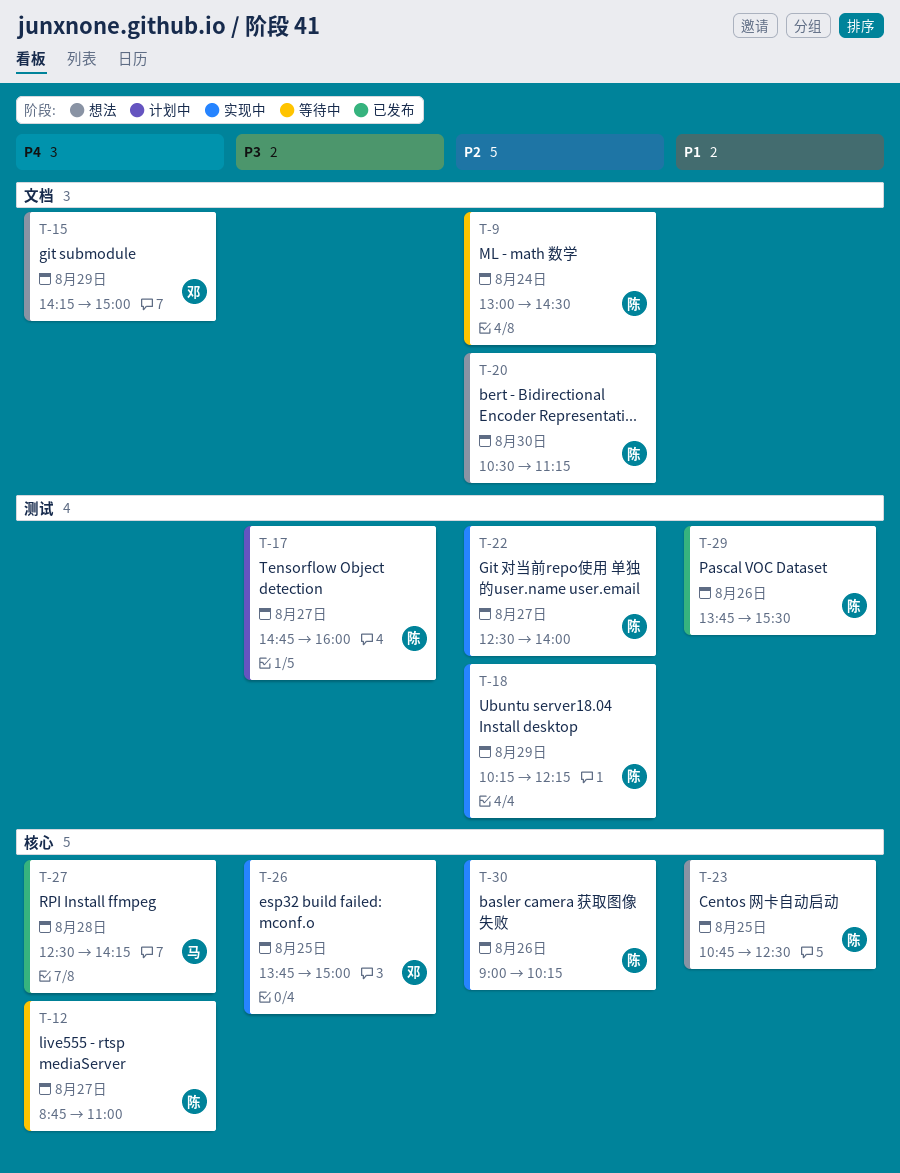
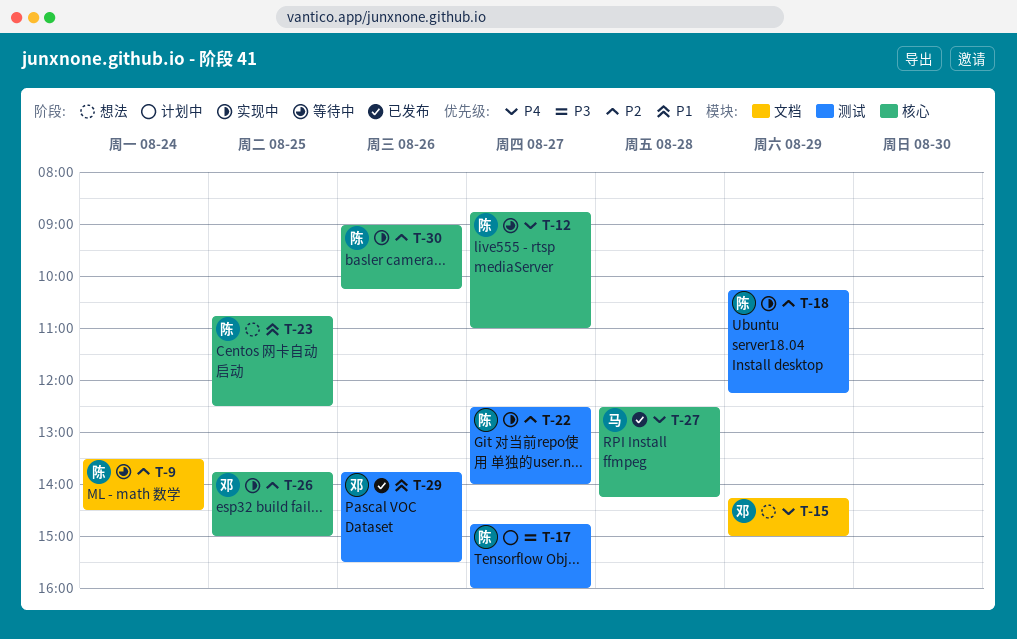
T-9, begins: 13:00 -> 13:30
T-20: present -> none
T-26, priority: P3 -> P2
T-29, owner: 陈 -> 邓

